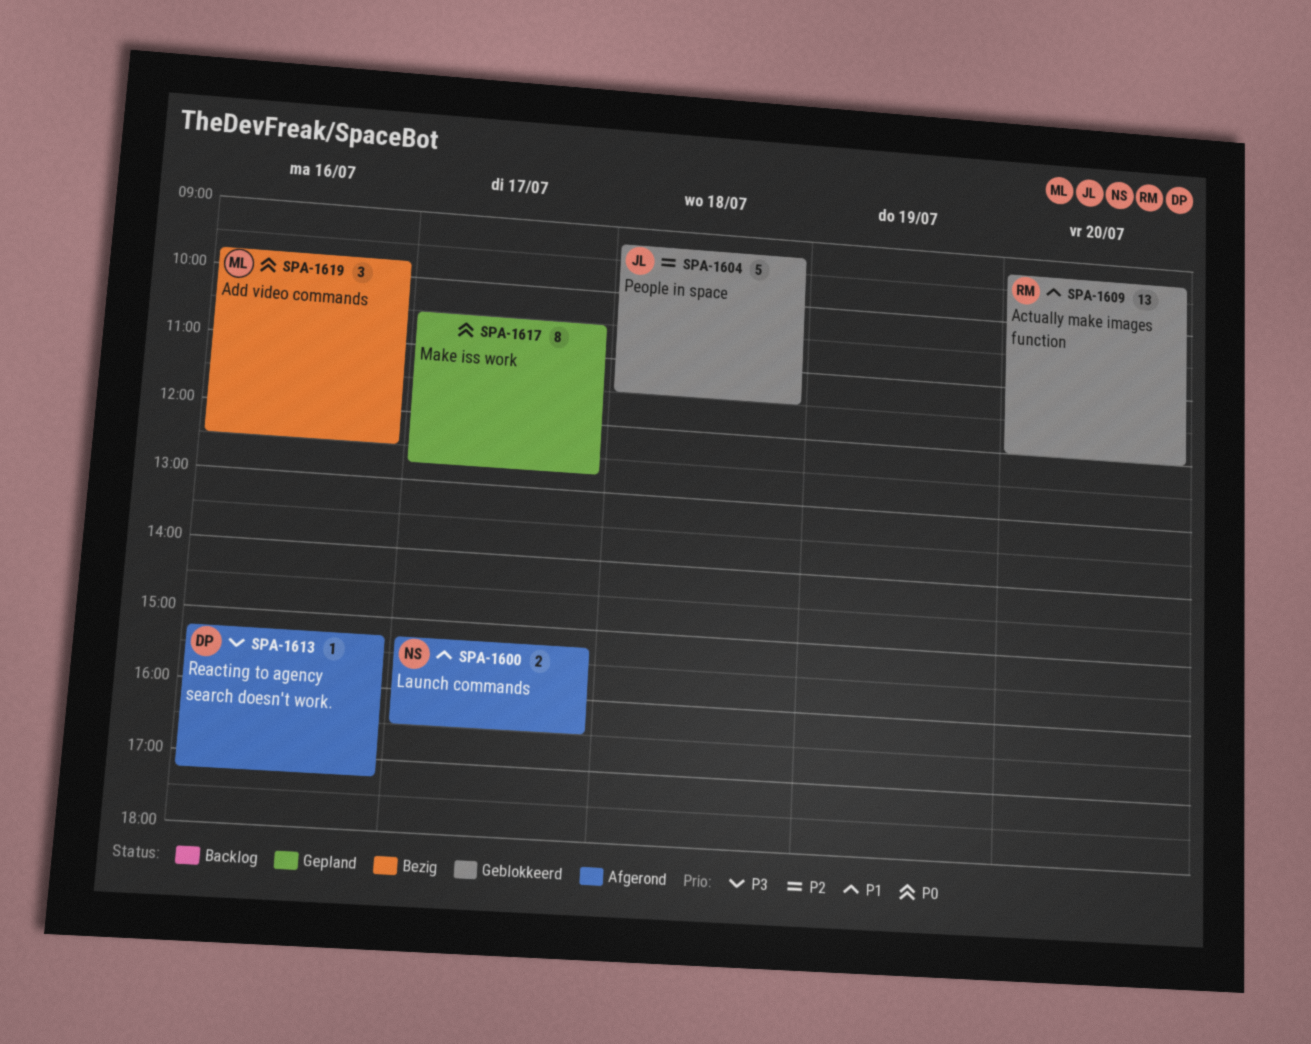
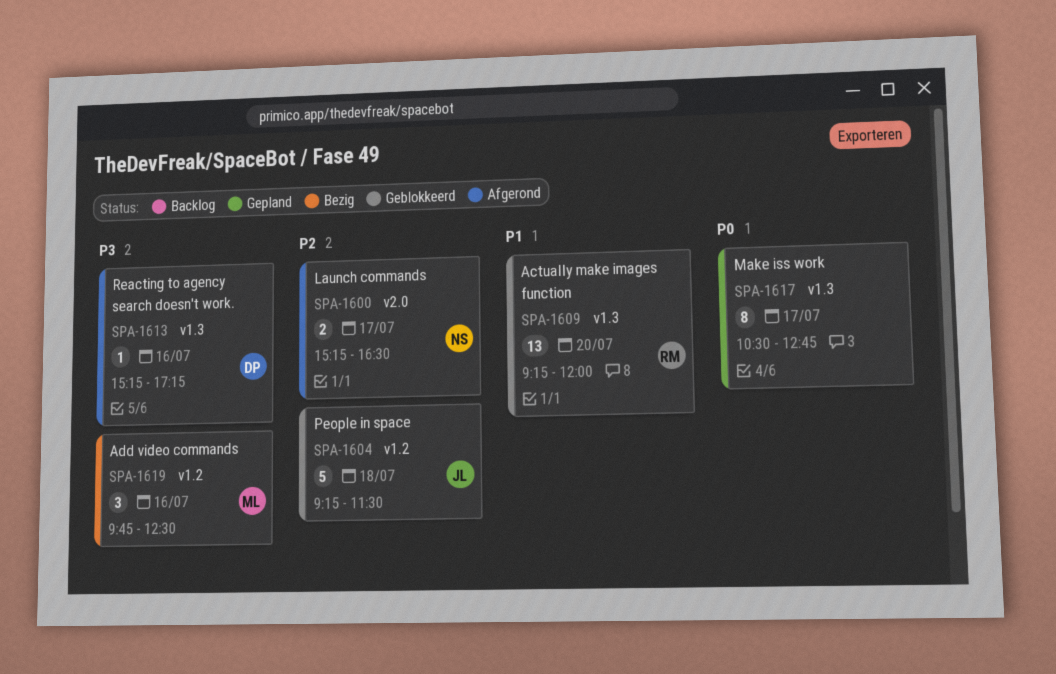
SPA-1600, priority: P1 -> P2
SPA-1619, priority: P0 -> P3

